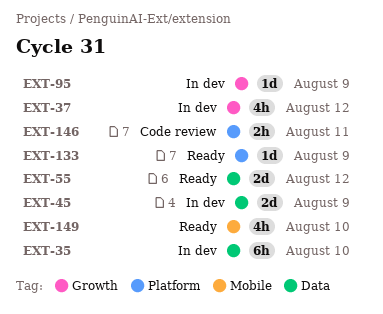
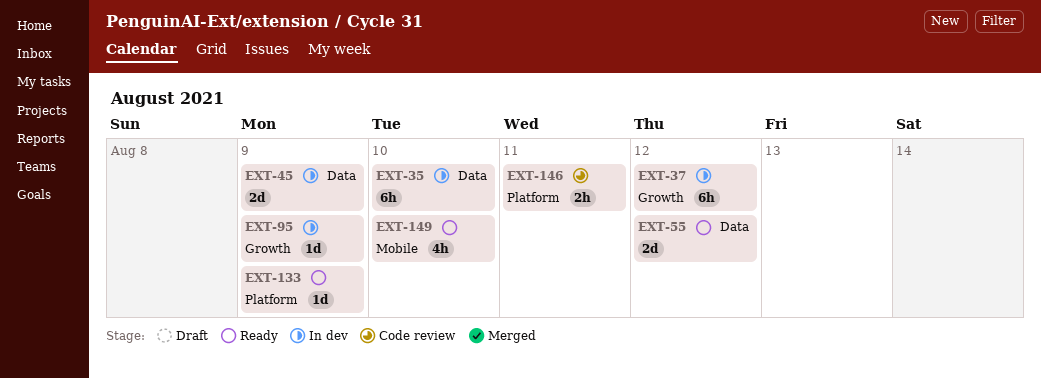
EXT-37, estimate: 4h -> 6h

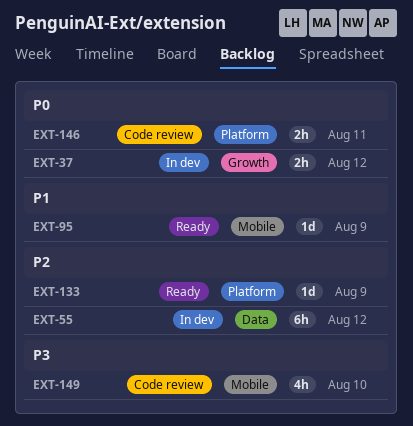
EXT-35: present -> none
EXT-37, estimate: 6h -> 2h
EXT-45: present -> none
EXT-55, status: Ready -> In dev
EXT-55, estimate: 2d -> 6h
EXT-95, status: In dev -> Ready
EXT-95, label: Growth -> Mobile
EXT-149, status: Ready -> Code review

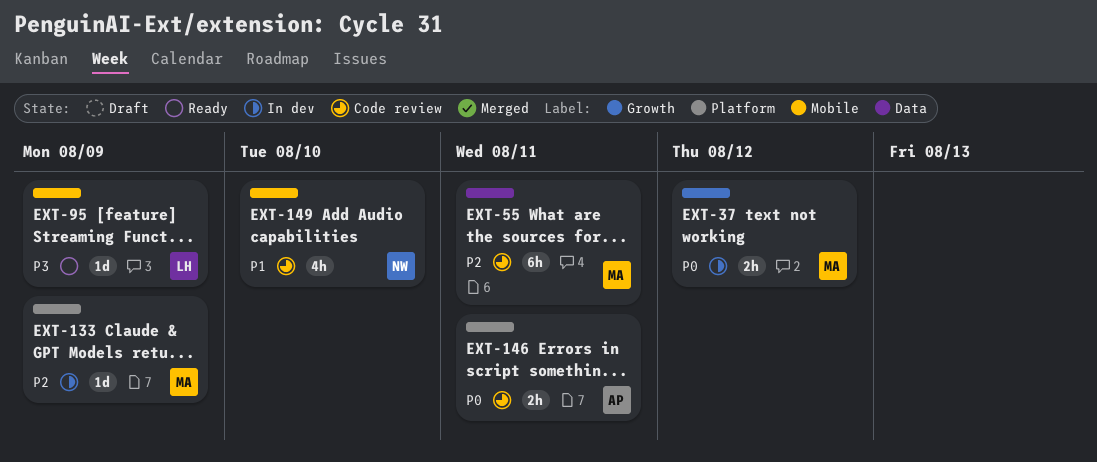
EXT-55, status: In dev -> Code review
EXT-55, due: Aug 12 -> Aug 11
EXT-95, priority: P1 -> P3
EXT-133, status: Ready -> In dev
EXT-149, priority: P3 -> P1

